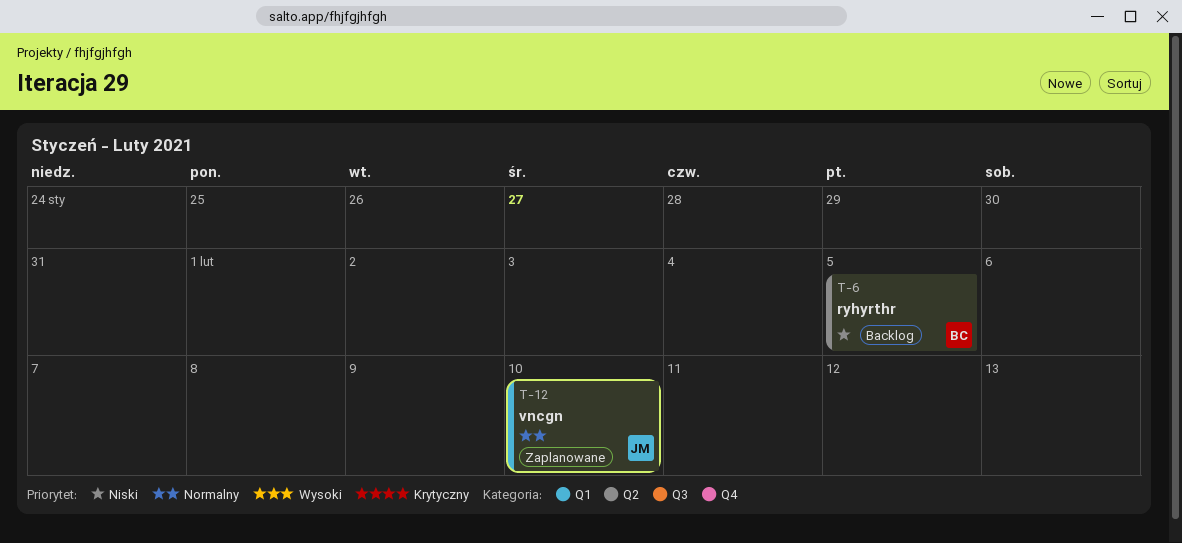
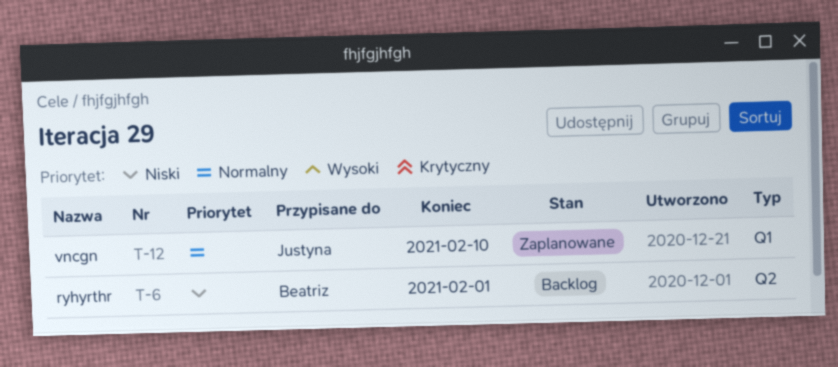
T-6, due: Feb 5 -> Feb 1

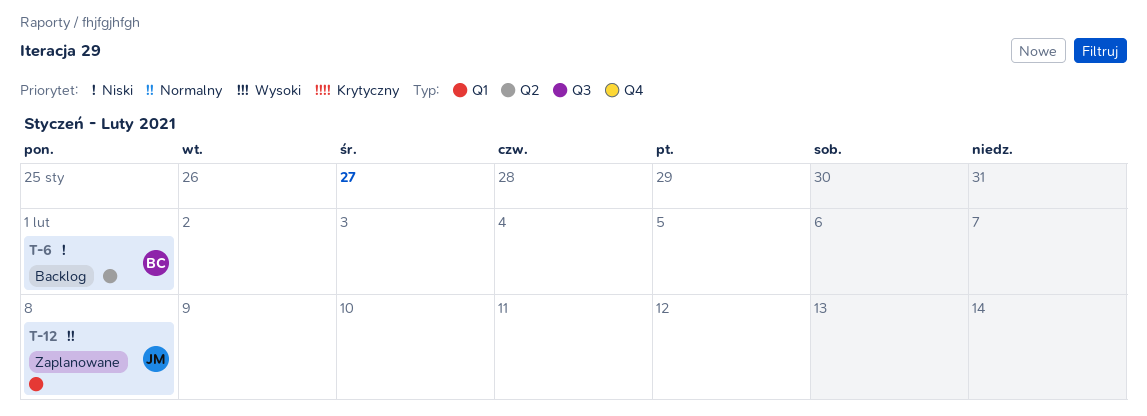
T-12, due: Feb 10 -> Feb 8

